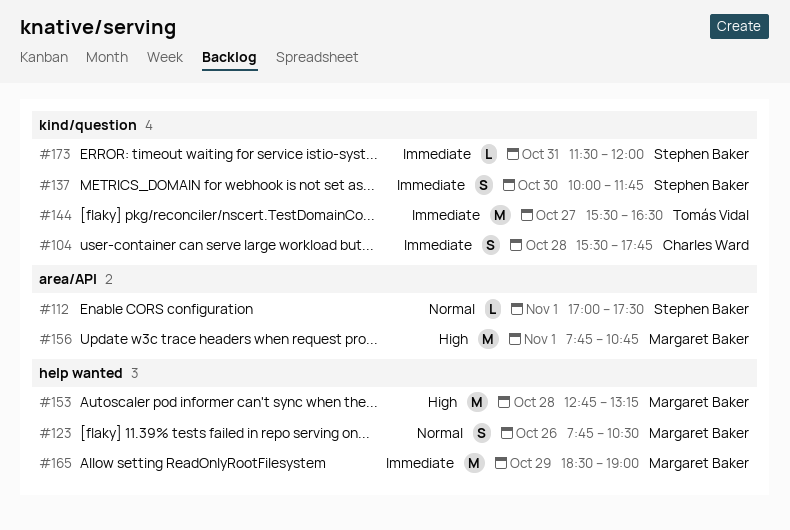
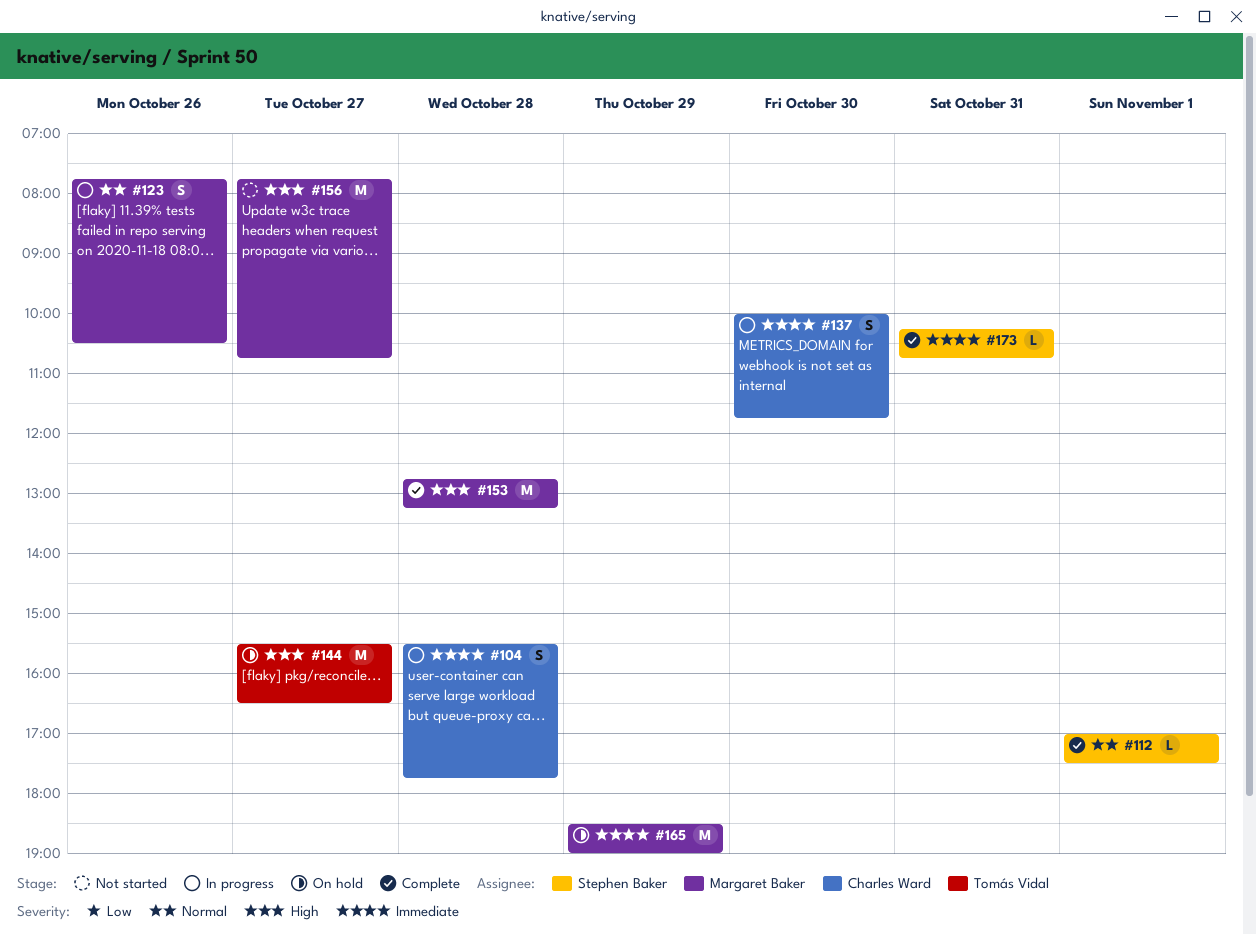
#137, owner: Stephen Baker -> Charles Ward
#144, priority: Immediate -> High
#156, day: Nov 1 -> Oct 27
#173, begins: 11:30 -> 10:15
#173, ends: 12:00 -> 10:45

